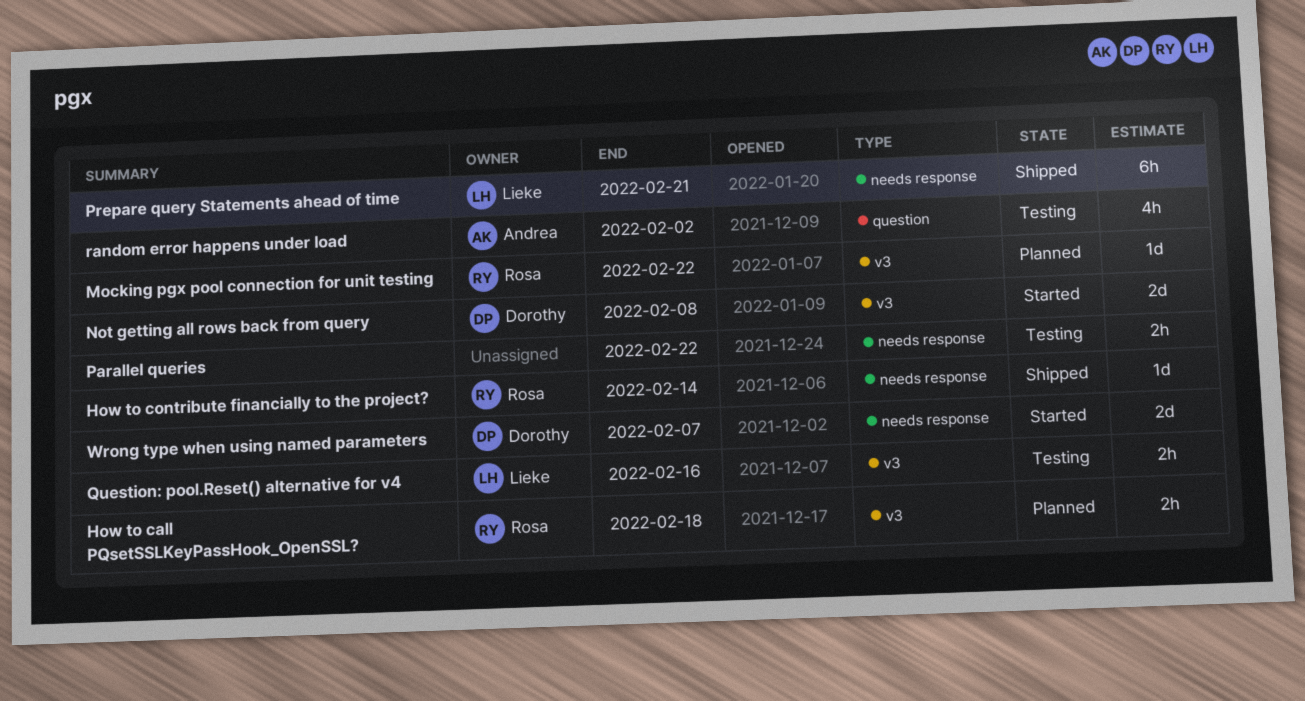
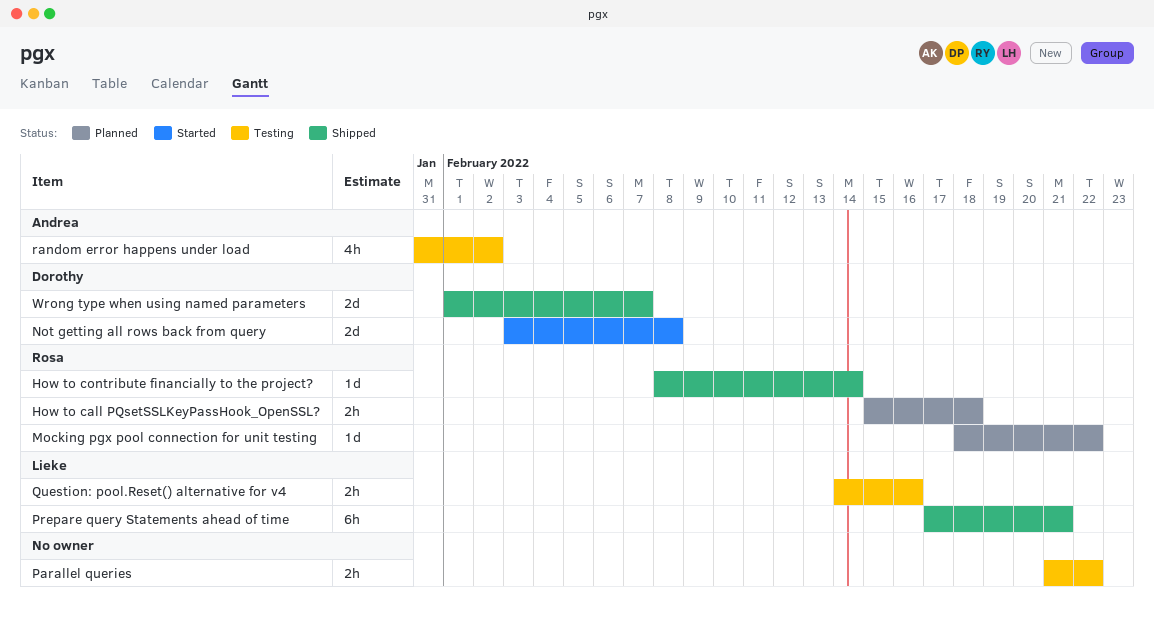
Wrong type when using named parameters, status: Started -> Shipped

